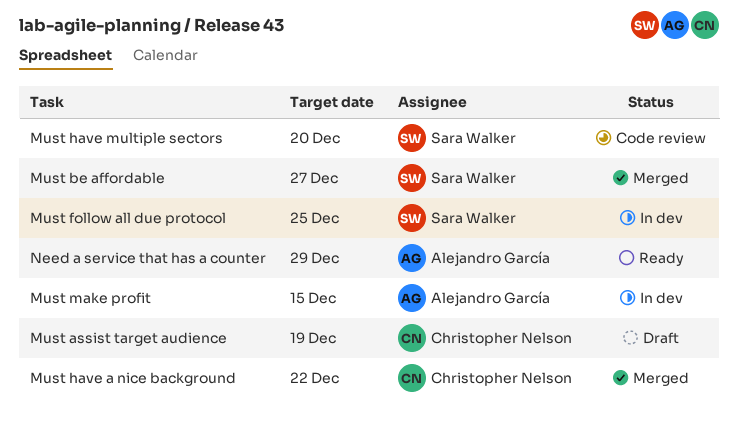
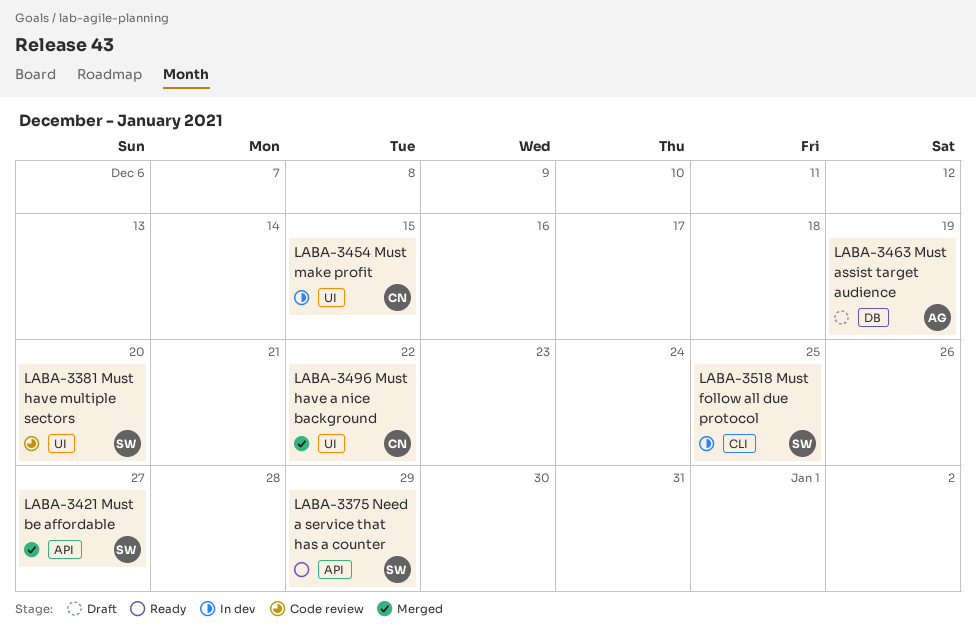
Must assist target audience, owner: Christopher Nelson -> Alejandro García
Must make profit, owner: Alejandro García -> Christopher Nelson
Need a service that has a counter, owner: Alejandro García -> Sara Walker

